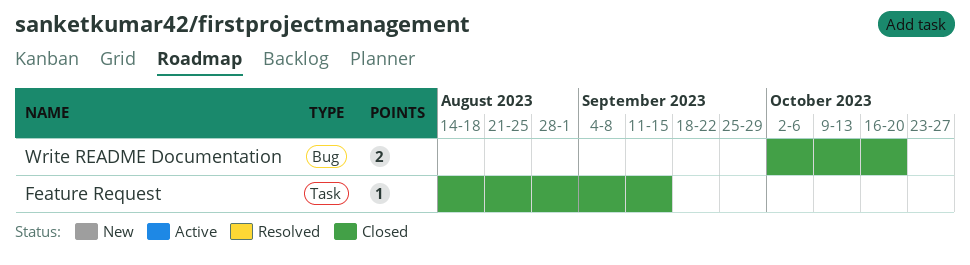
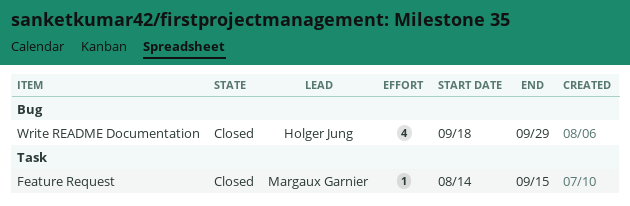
Write README Documentation, estimate: 2 -> 4
Write README Documentation, start: Oct 2 -> Sep 18
Write README Documentation, due: Oct 20 -> Sep 29

